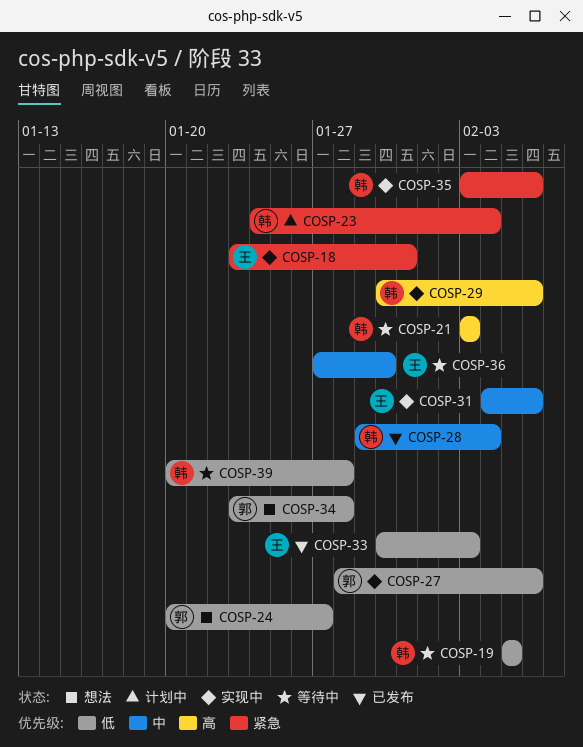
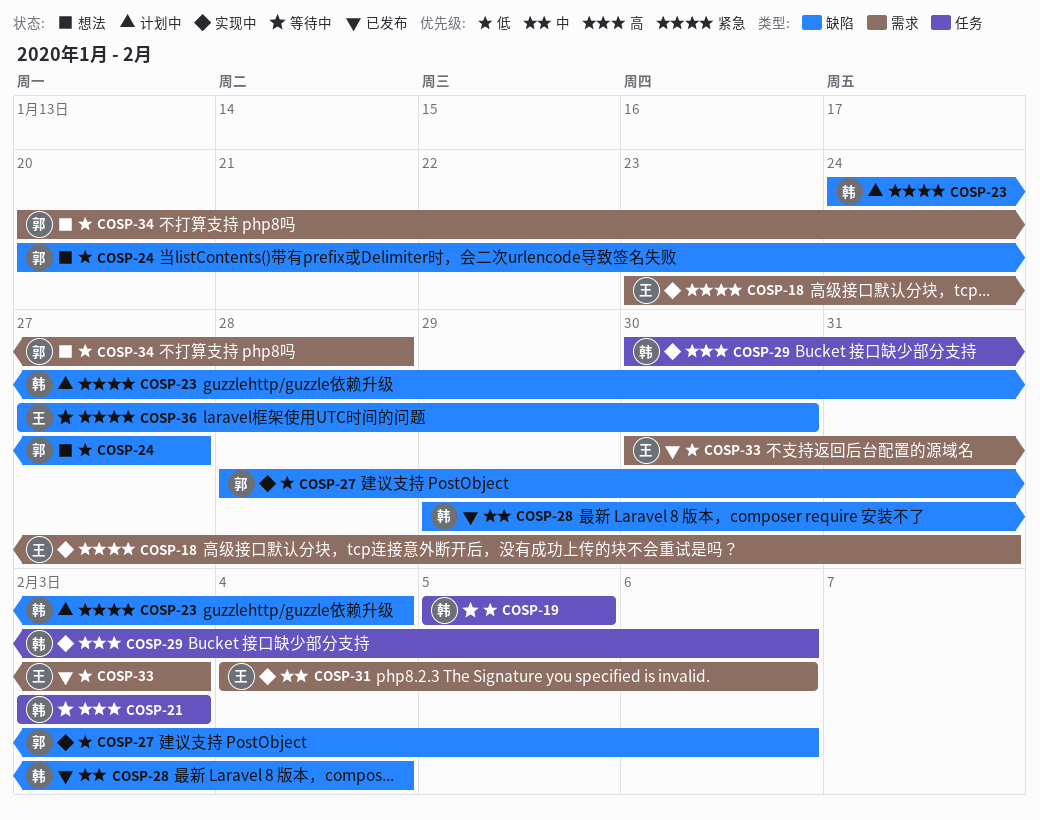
COSP-34, start: Jan 23 -> Jan 20
COSP-35: present -> none
COSP-36, priority: 中 -> 紧急
COSP-39: present -> none

